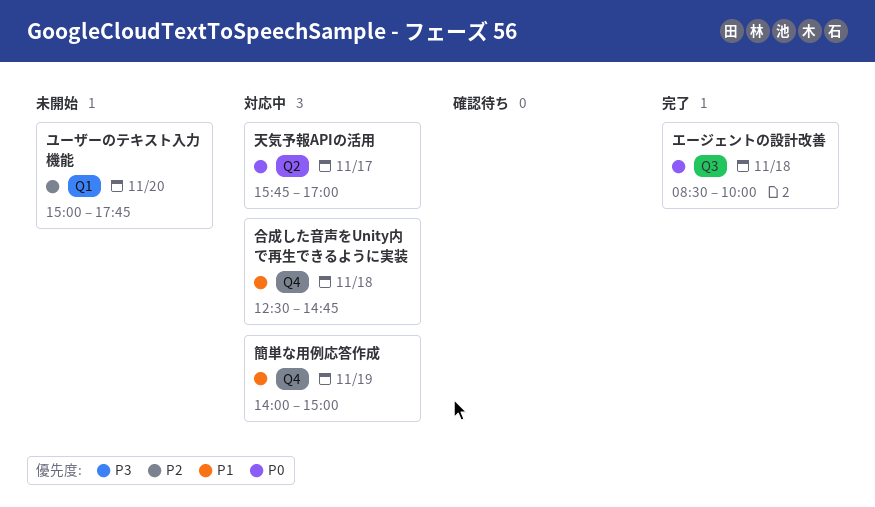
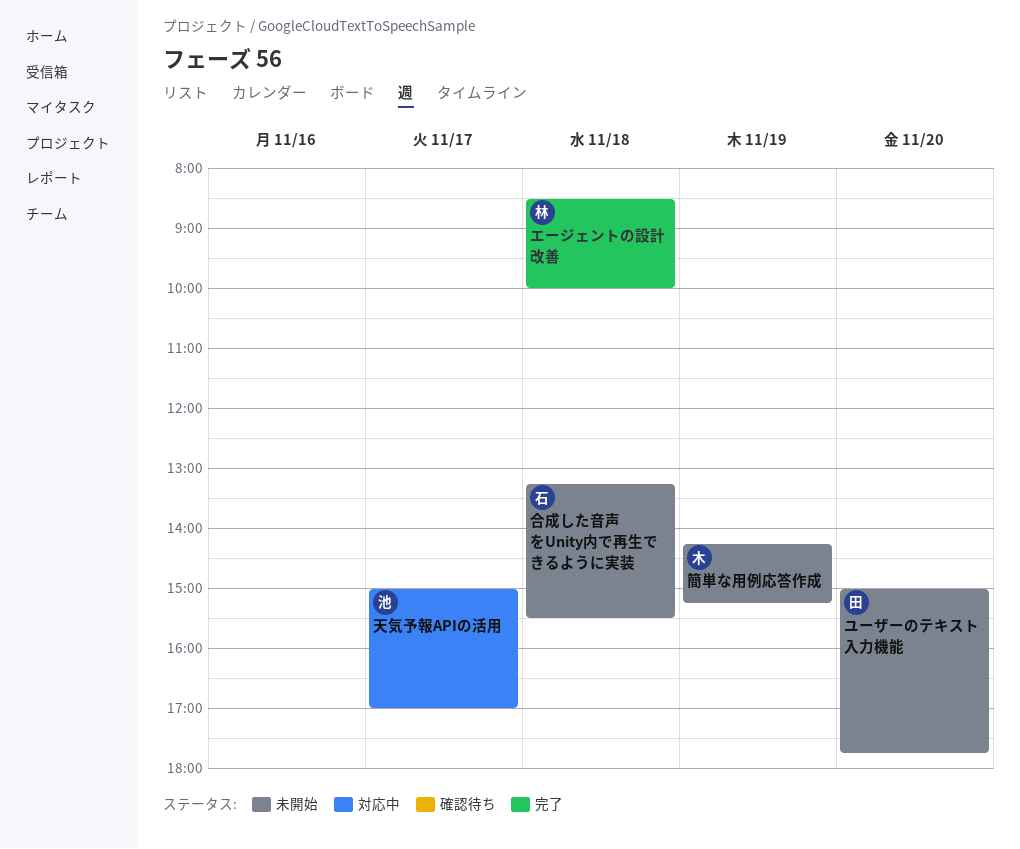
合成した音声をUnity内で再生できるように実装, status: 対応中 -> 未開始
合成した音声をUnity内で再生できるように実装, begins: 12:30 -> 13:15
合成した音声をUnity内で再生できるように実装, ends: 14:45 -> 15:30
天気予報APIの活用, begins: 15:45 -> 15:00
簡単な用例応答作成, status: 対応中 -> 未開始
簡単な用例応答作成, begins: 14:00 -> 14:15
簡単な用例応答作成, ends: 15:00 -> 15:15

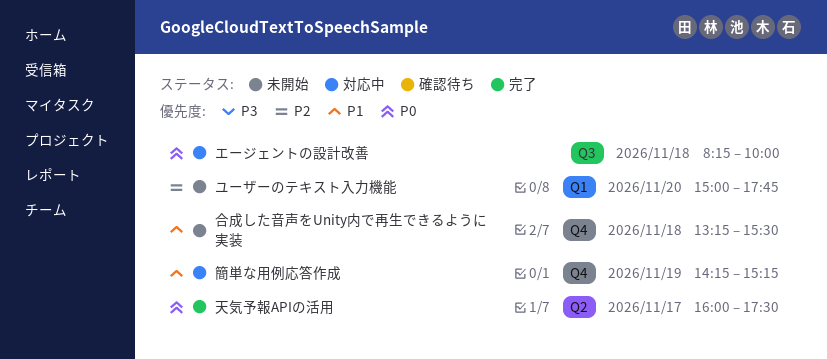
エージェントの設計改善, status: 完了 -> 対応中
エージェントの設計改善, begins: 08:30 -> 08:15
天気予報APIの活用, status: 対応中 -> 完了
天気予報APIの活用, begins: 15:00 -> 16:00
天気予報APIの活用, ends: 17:00 -> 17:30
簡単な用例応答作成, status: 未開始 -> 対応中

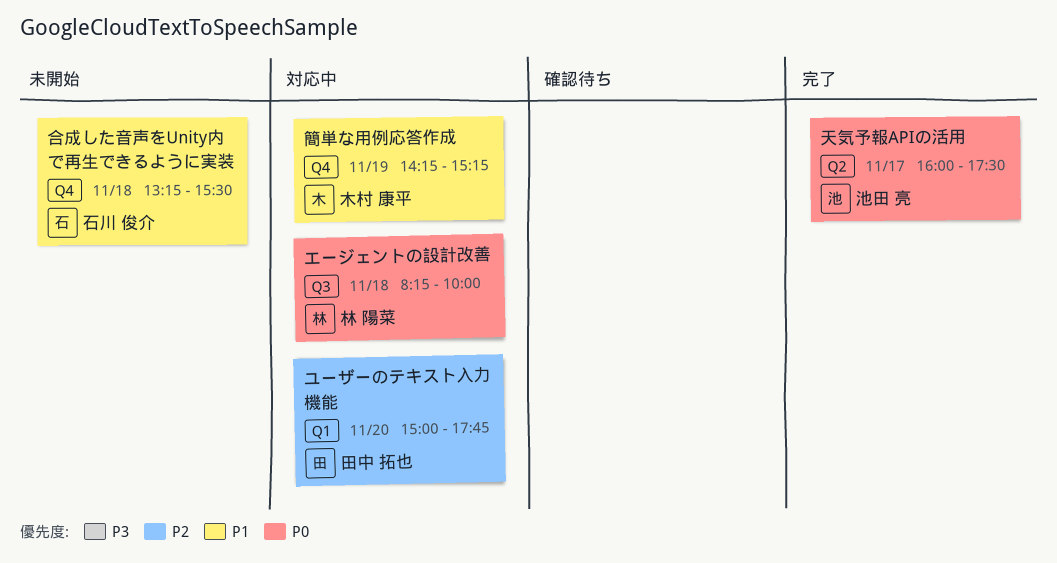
ユーザーのテキスト入力機能, status: 未開始 -> 対応中

